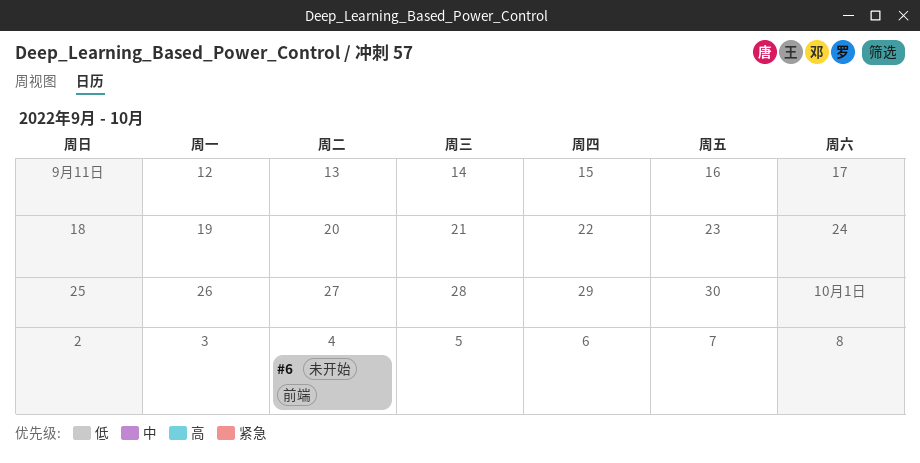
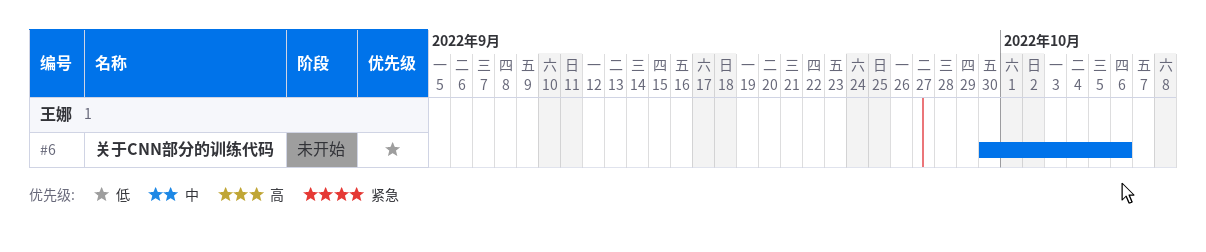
#6, due: Oct 4 -> Oct 6

